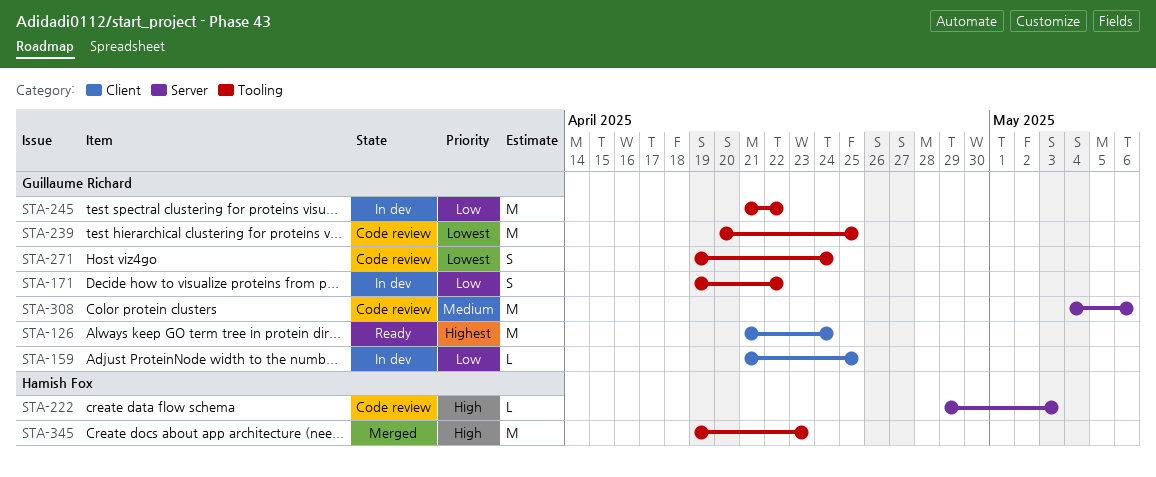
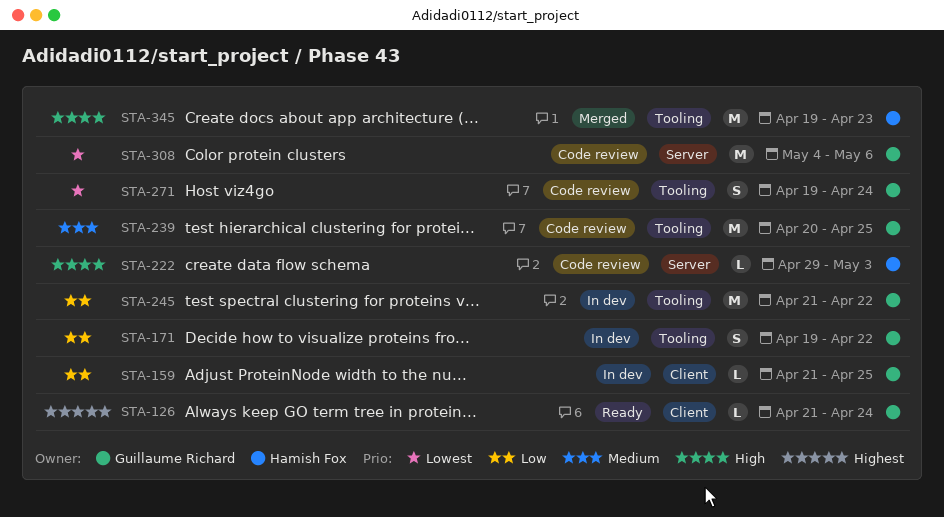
STA-126, estimate: M -> L
STA-239, priority: Lowest -> Medium
STA-308, priority: Medium -> Lowest

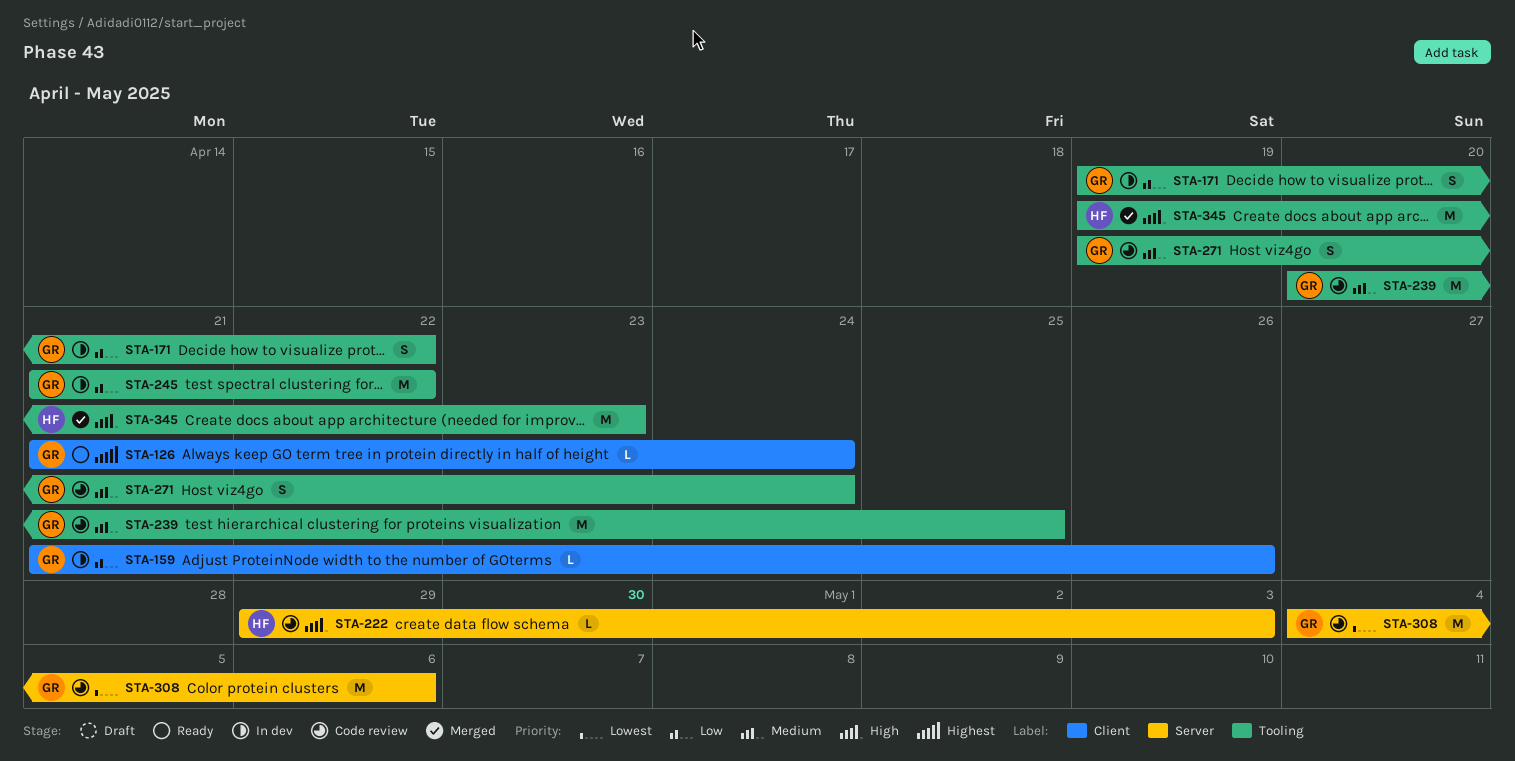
STA-159, due: Apr 25 -> Apr 26
STA-271, priority: Lowest -> Medium

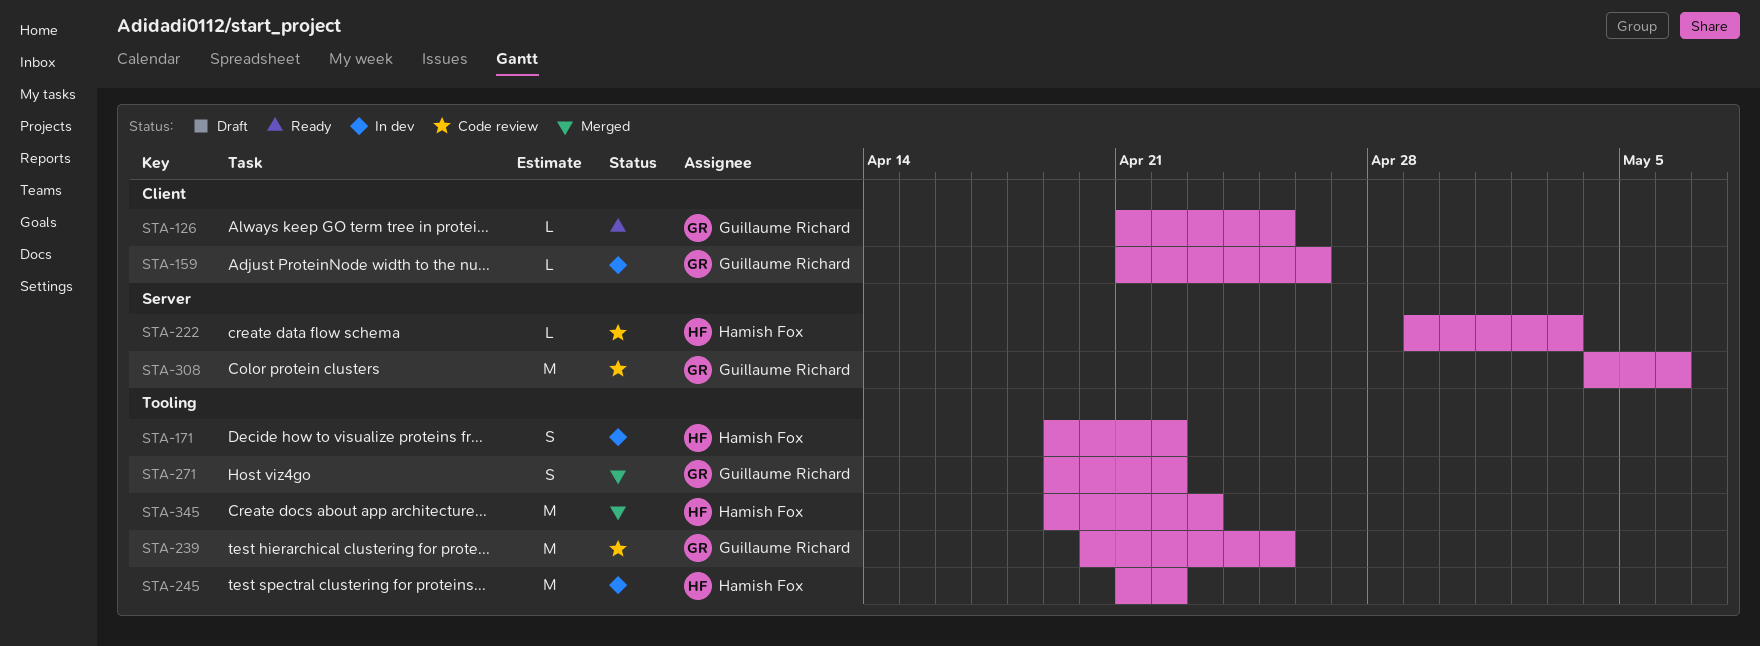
STA-126, due: Apr 24 -> Apr 25
STA-171, owner: Guillaume Richard -> Hamish Fox
STA-245, owner: Guillaume Richard -> Hamish Fox
STA-271, status: Code review -> Merged
STA-271, due: Apr 24 -> Apr 22

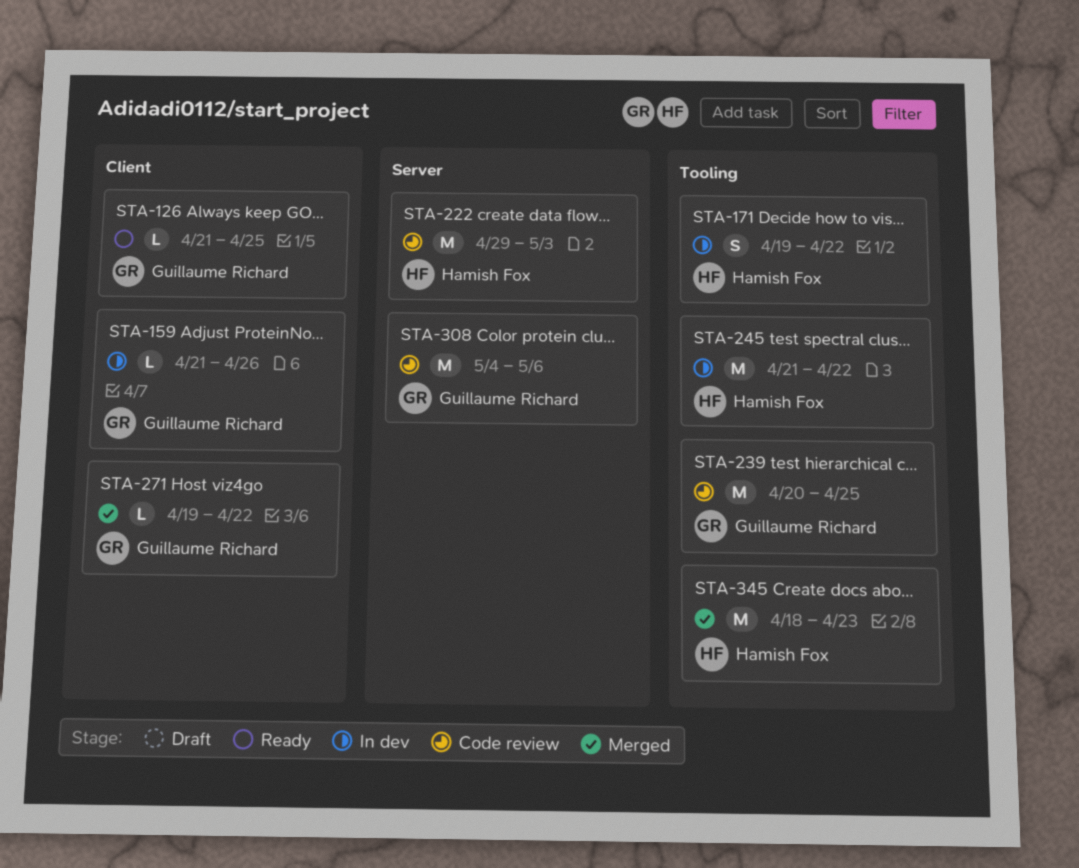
STA-222, estimate: L -> M
STA-271, label: Tooling -> Client
STA-271, estimate: S -> L
STA-345, start: Apr 19 -> Apr 18

